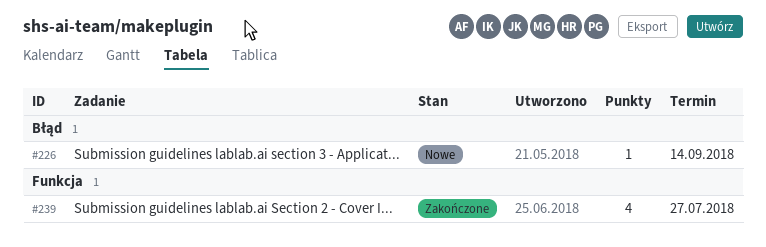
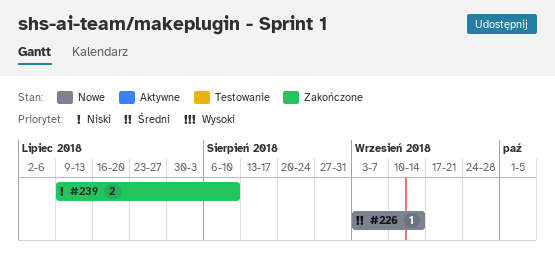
#239, estimate: 4 -> 2
#239, due: Jul 27 -> Aug 10

